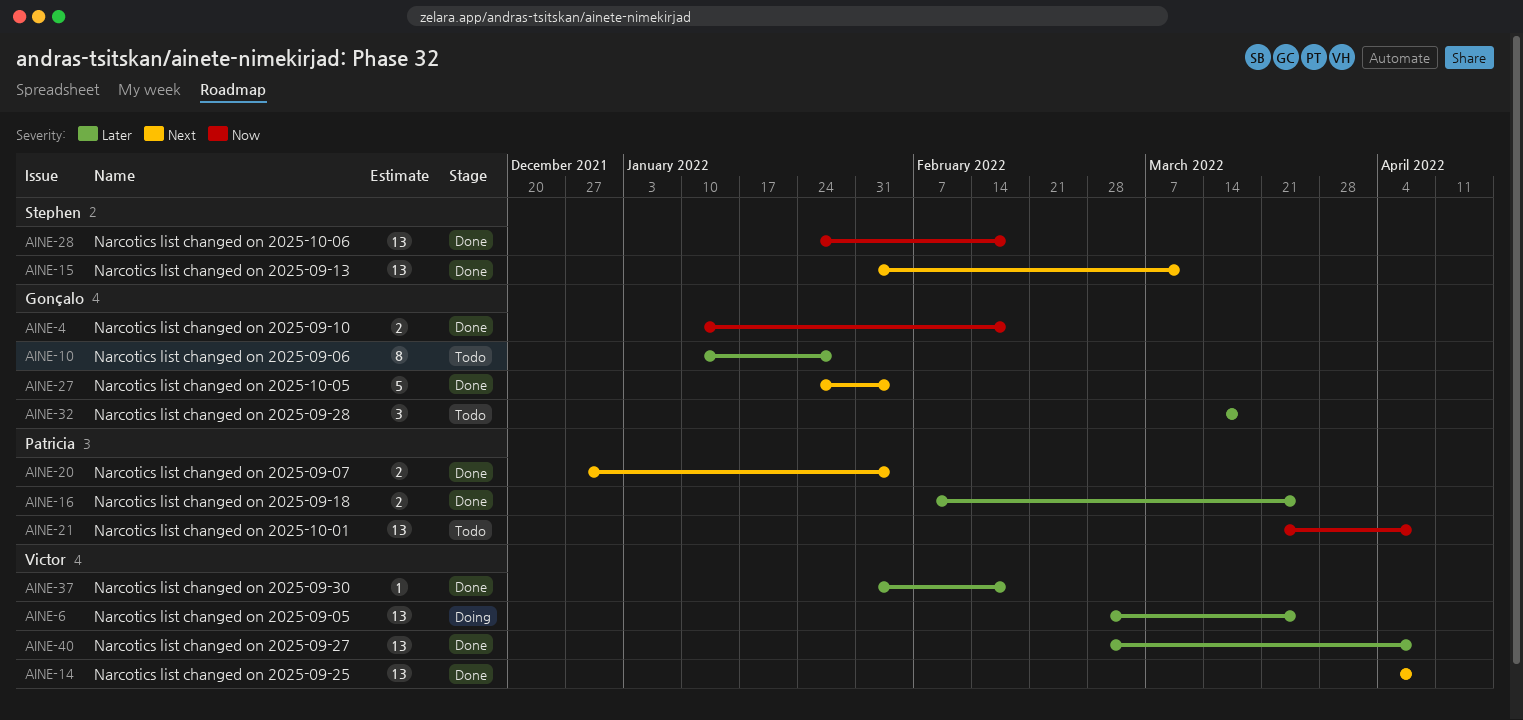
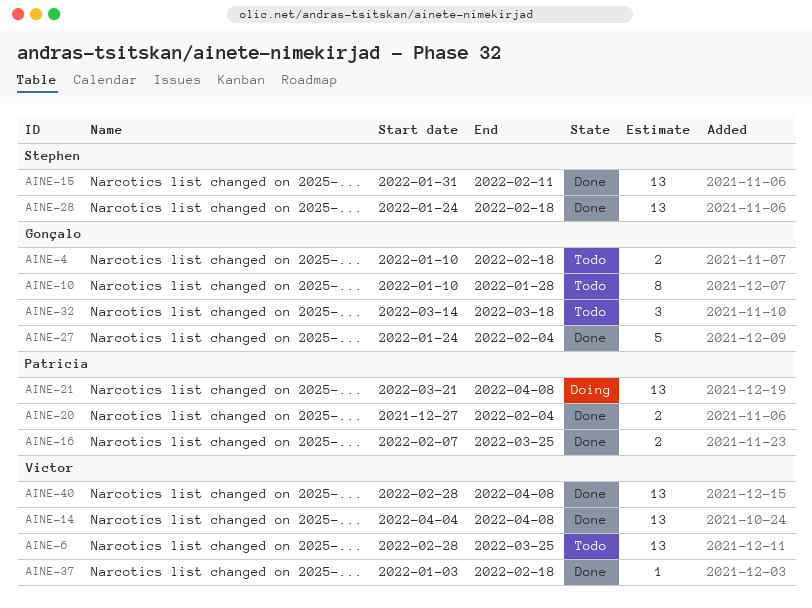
AINE-4, status: Done -> Todo
AINE-6, status: Doing -> Todo
AINE-15, due: Mar 11 -> Feb 11
AINE-21, status: Todo -> Doing
AINE-37, start: Jan 31 -> Jan 3

